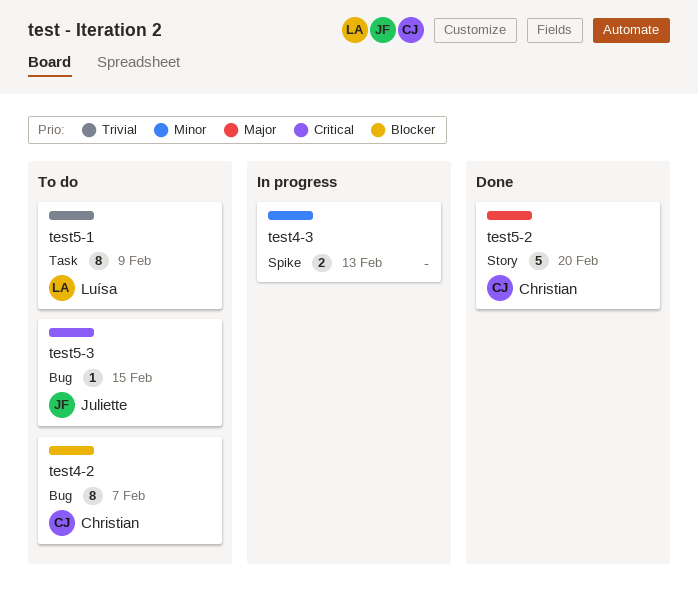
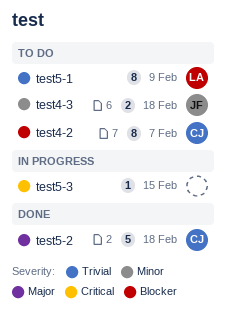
test4-3, status: In progress -> To do
test4-3, owner: none -> Juliette
test4-3, due: Feb 13 -> Feb 18
test5-2, due: Feb 20 -> Feb 18
test5-3, status: To do -> In progress
test5-3, owner: Juliette -> none

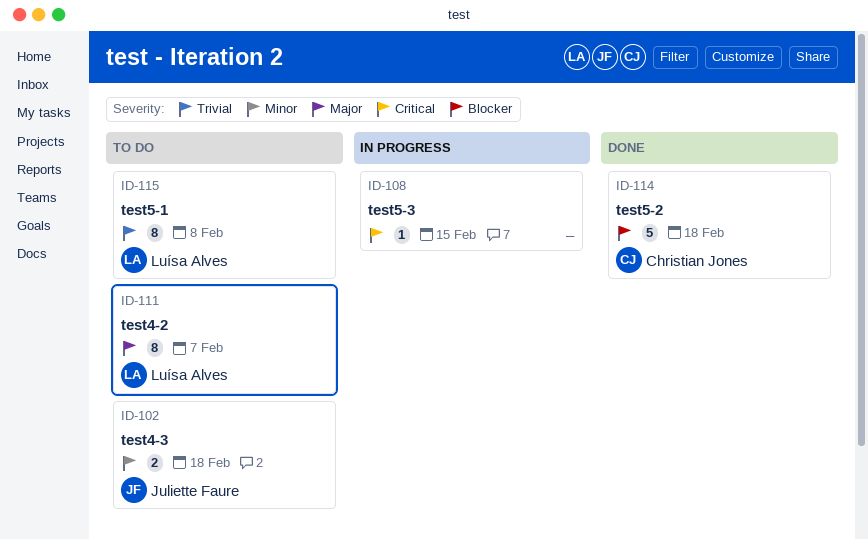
test4-2, owner: Christian Jones -> Luísa Alves
test4-2, priority: Blocker -> Major
test5-1, due: Feb 9 -> Feb 8
test5-2, priority: Major -> Blocker

